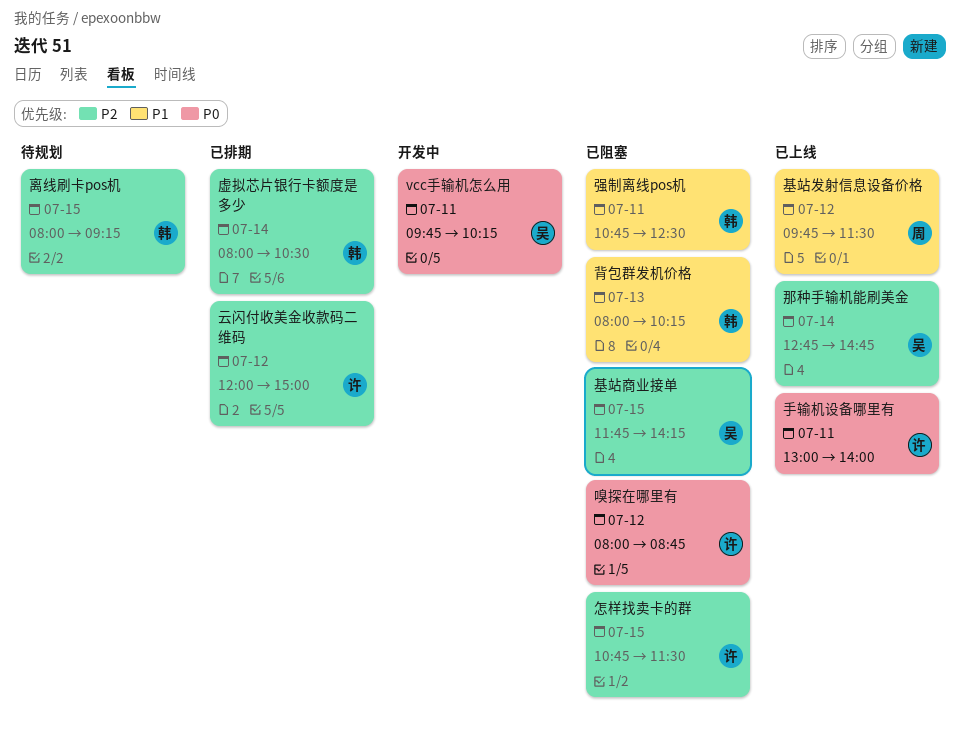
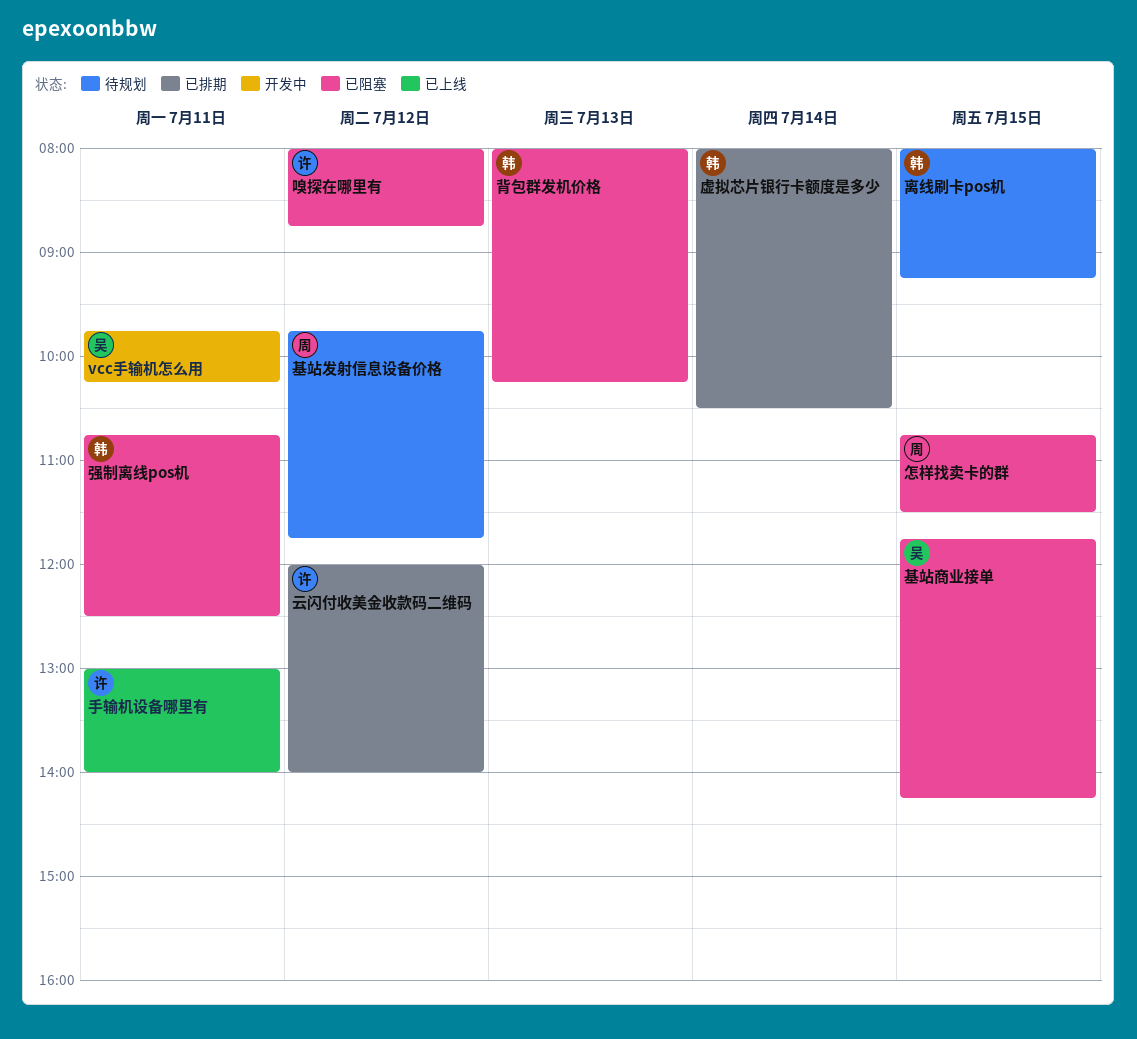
云闪付收美金收款码二维码, ends: 15:00 -> 14:00
基站发射信息设备价格, status: 已上线 -> 待规划
基站发射信息设备价格, ends: 11:30 -> 11:45
怎样找卖卡的群, owner: 许 -> 周
那种手输机能刷美金: present -> none

